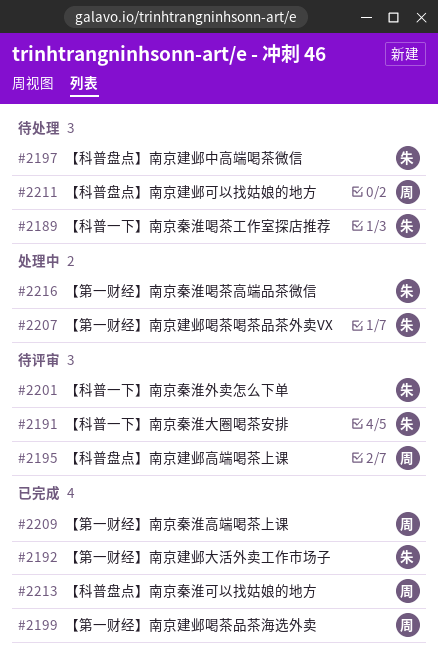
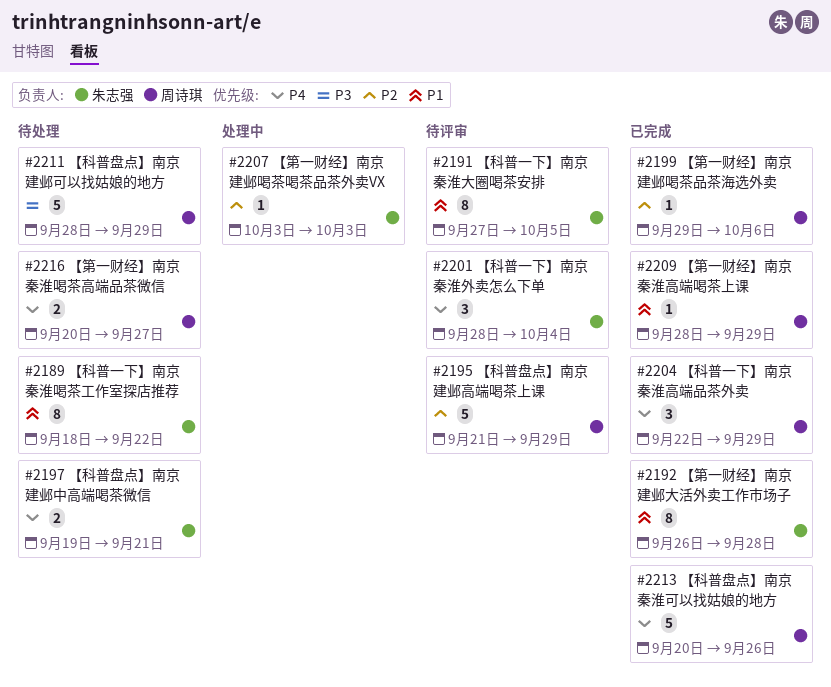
#2204: none -> present
#2216, status: 处理中 -> 待处理
#2216, owner: 朱志强 -> 周诗琪

